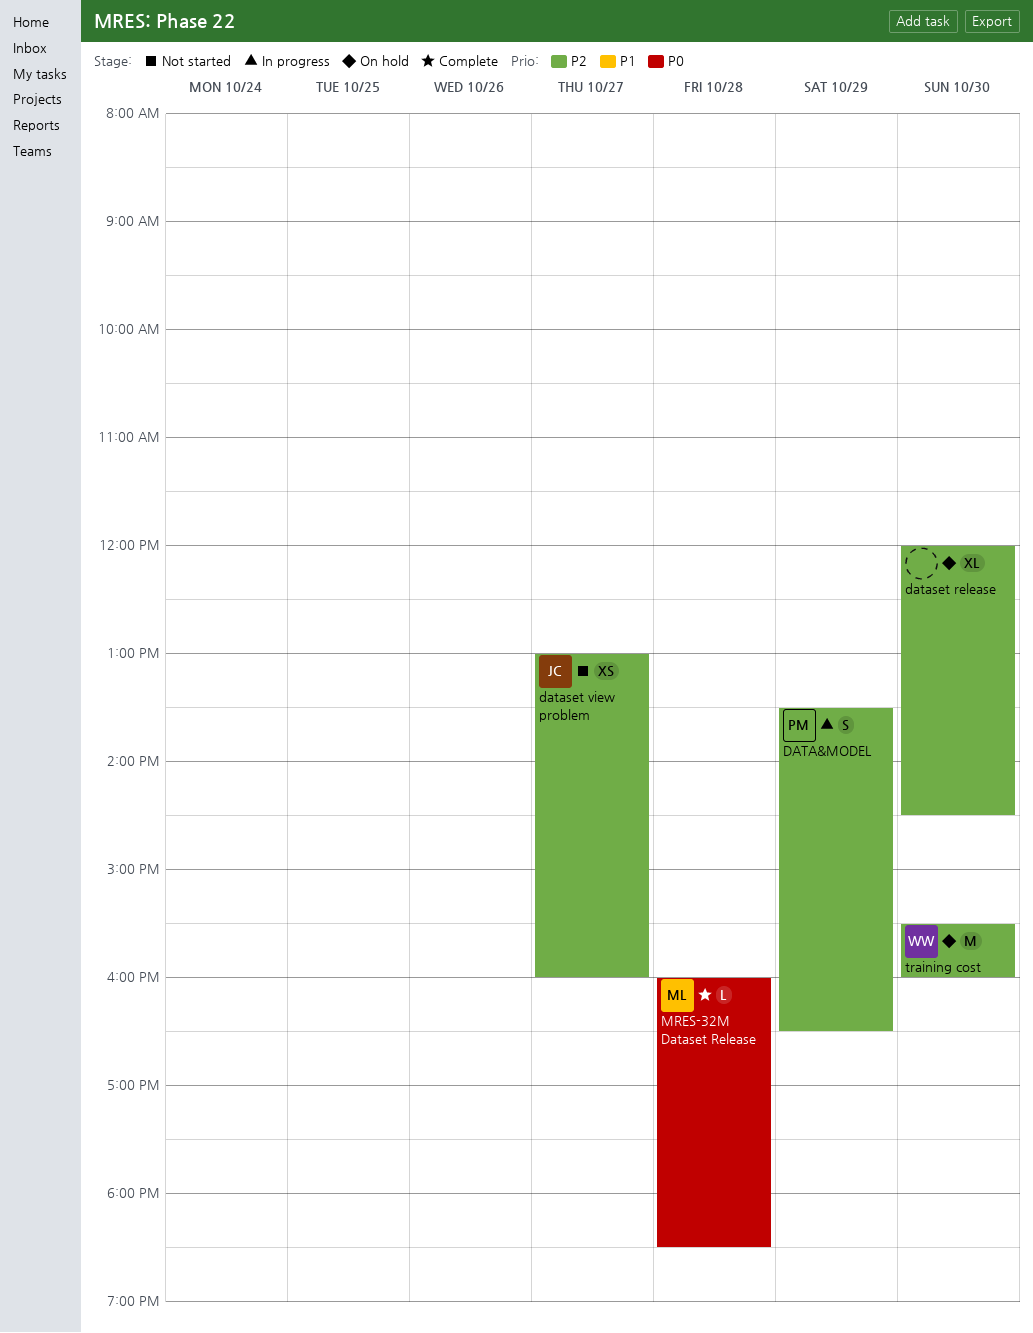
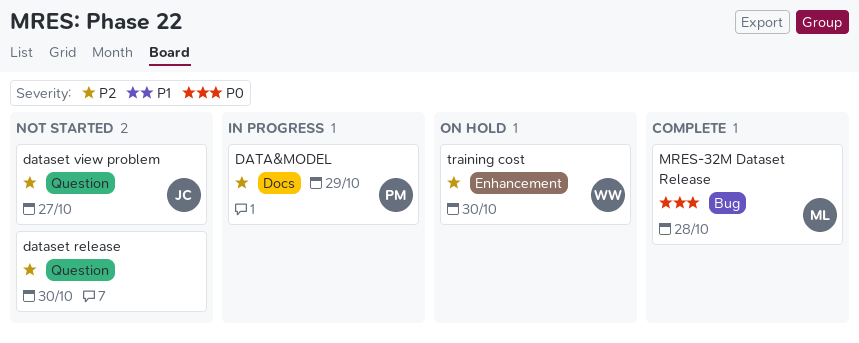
dataset release, status: On hold -> Not started

